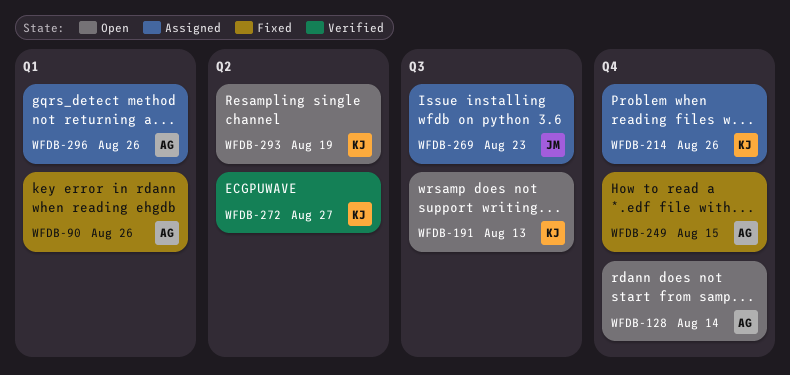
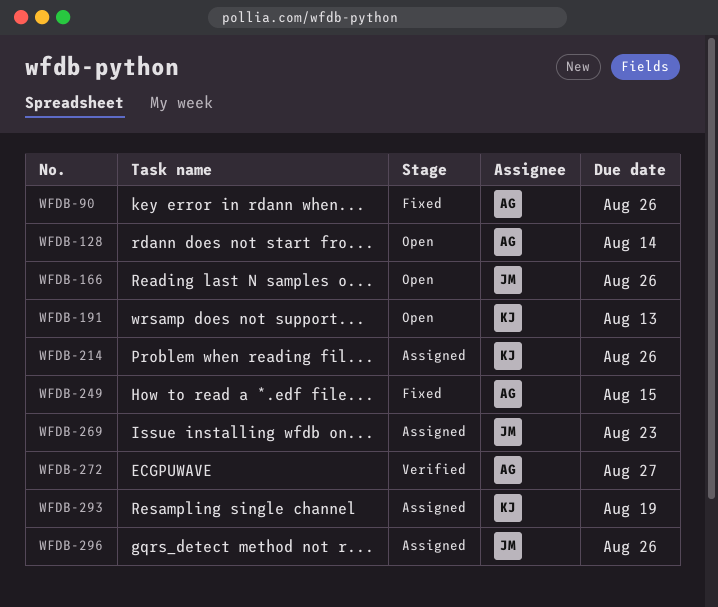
WFDB-166: none -> present
WFDB-272, owner: KJ -> AG
WFDB-293, status: Open -> Assigned
WFDB-296, owner: AG -> JM

